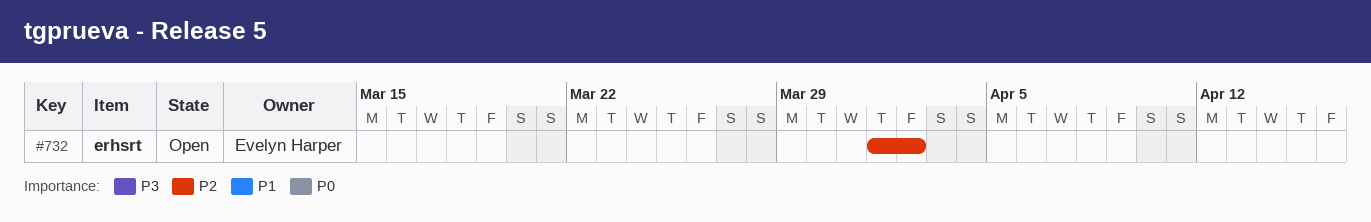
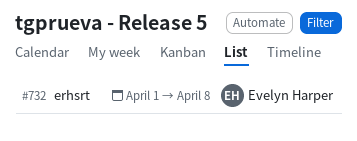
#732, due: Apr 2 -> Apr 8

